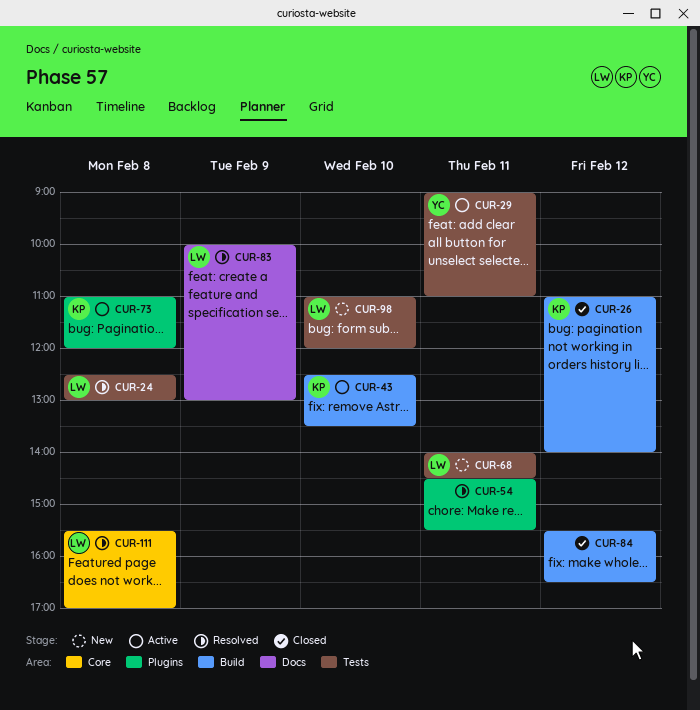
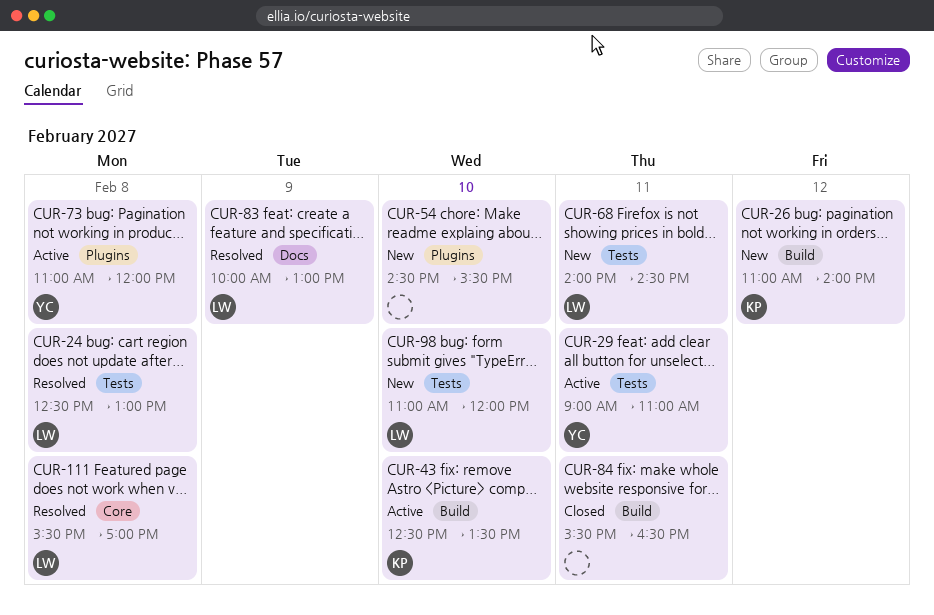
CUR-26, status: Closed -> New
CUR-54, status: Resolved -> New
CUR-54, day: Feb 11 -> Feb 10
CUR-73, owner: KP -> YC
CUR-84, day: Feb 12 -> Feb 11

